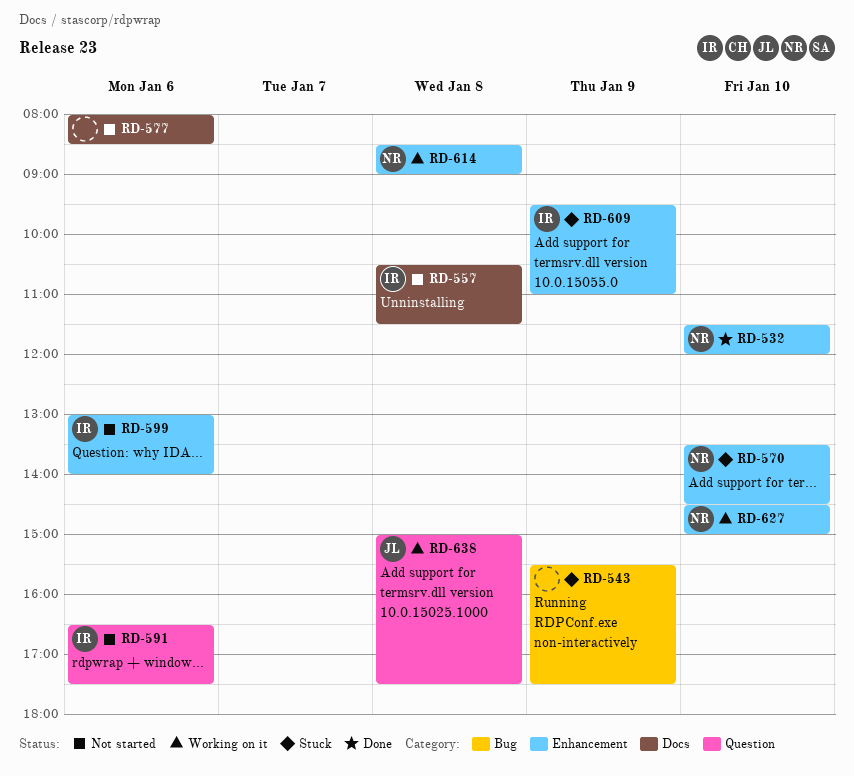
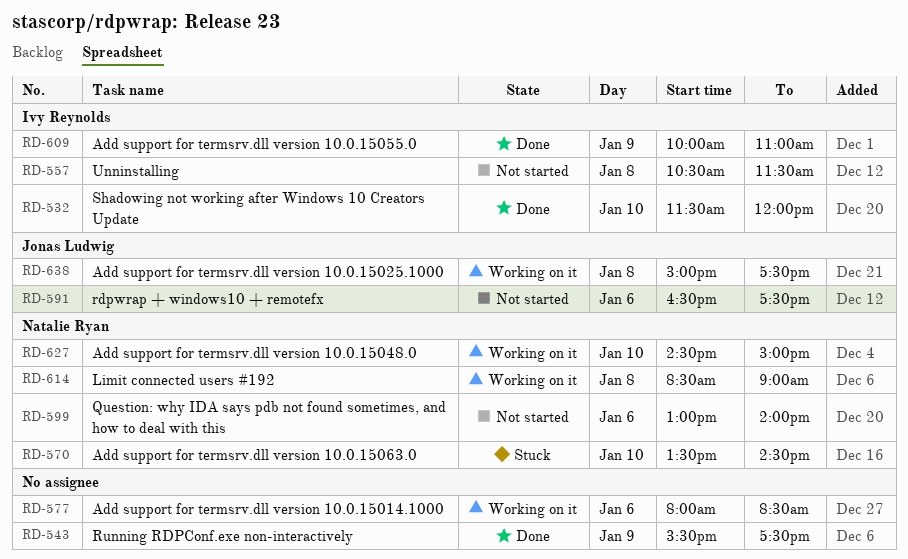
RD-532, owner: Natalie Ryan -> Ivy Reynolds
RD-543, status: Stuck -> Done
RD-577, status: Not started -> Working on it
RD-591, owner: Ivy Reynolds -> Jonas Ludwig
RD-599, owner: Ivy Reynolds -> Natalie Ryan
RD-609, status: Stuck -> Done
RD-609, begins: 09:30 -> 10:00

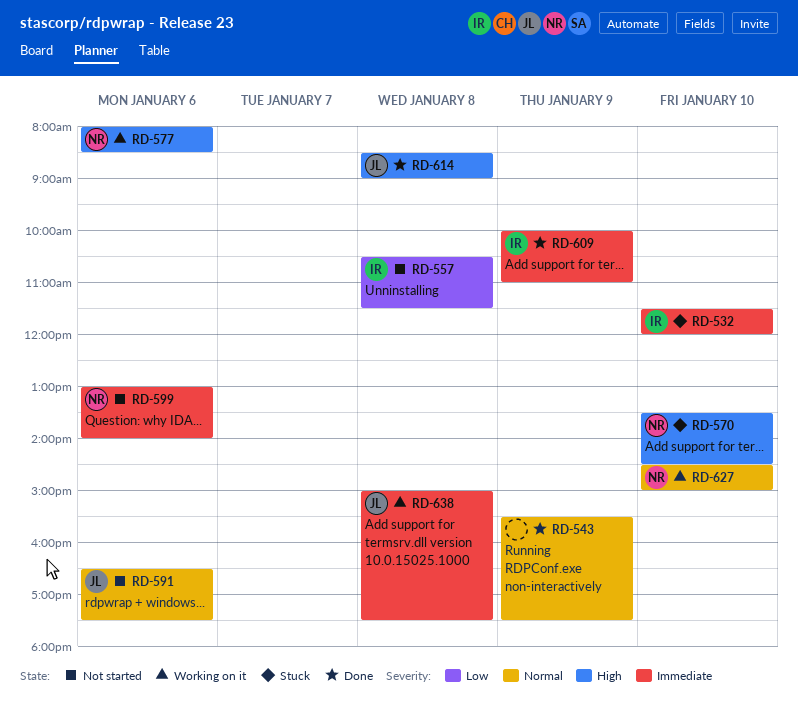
RD-532, status: Done -> Stuck
RD-577, owner: none -> Natalie Ryan
RD-614, status: Working on it -> Done
RD-614, owner: Natalie Ryan -> Jonas Ludwig

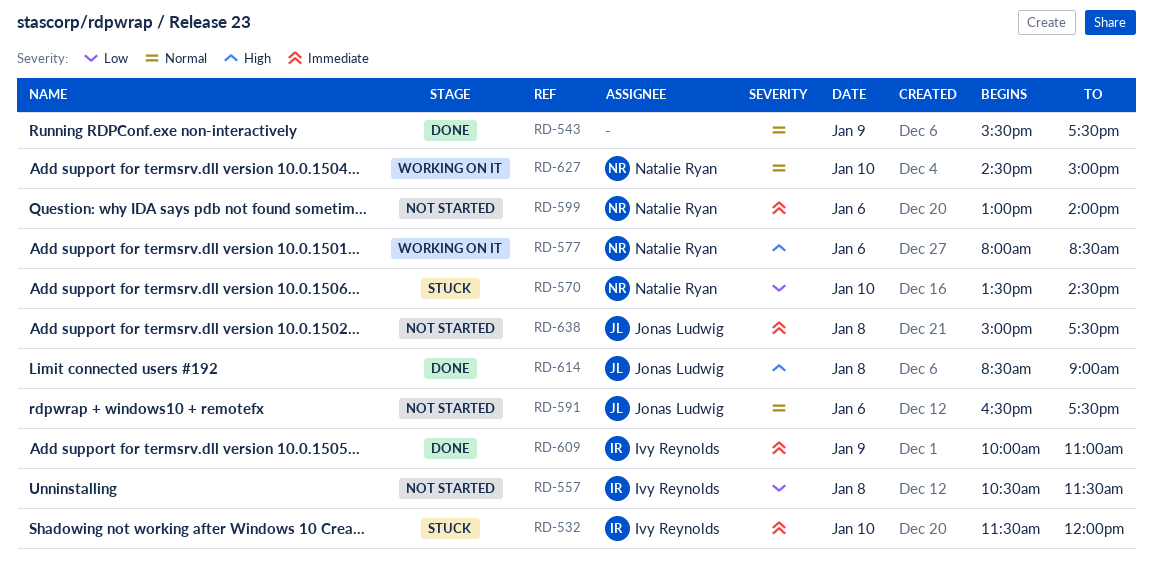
RD-570, priority: High -> Low
RD-638, status: Working on it -> Not started

